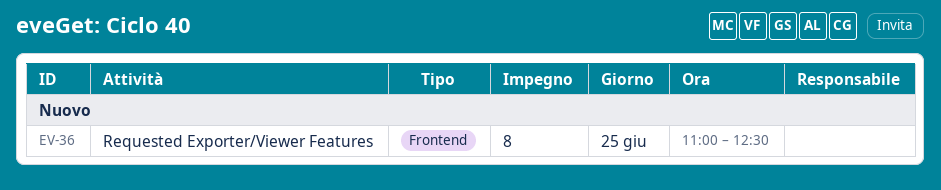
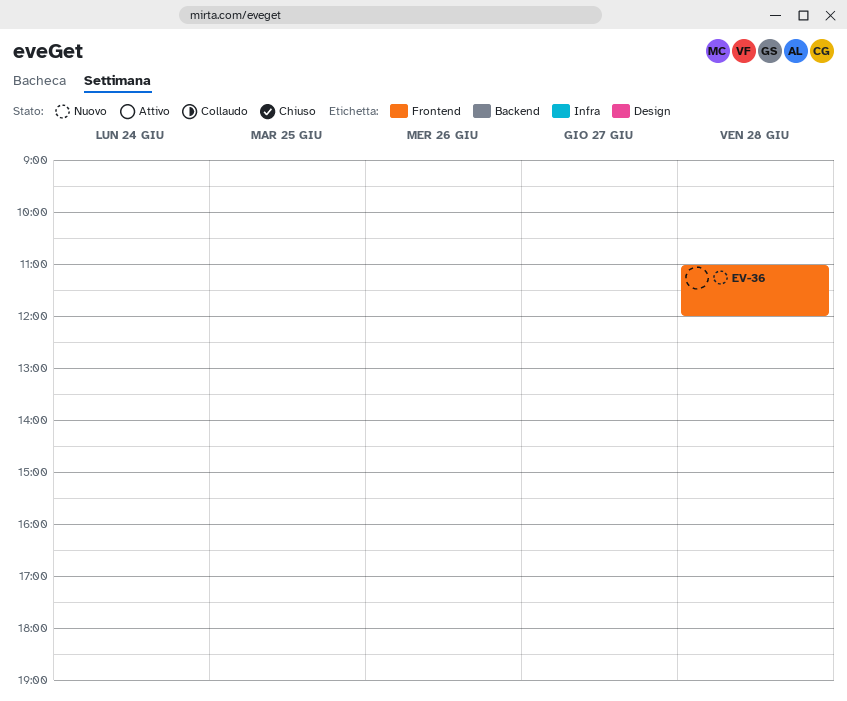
EV-36, day: Jun 25 -> Jun 28
EV-36, ends: 12:30 -> 12:00

